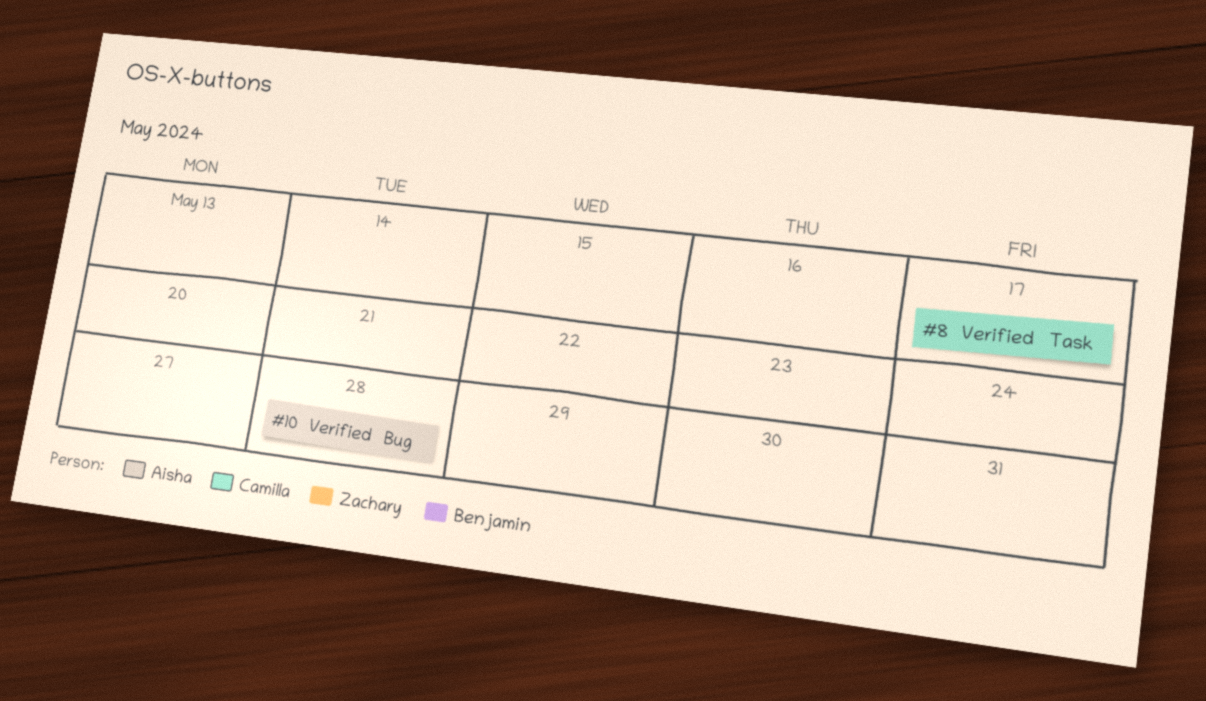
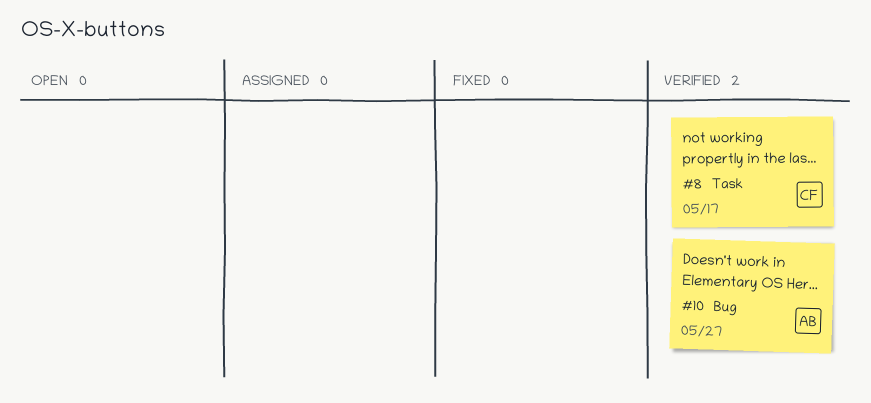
#10, due: May 28 -> May 27

